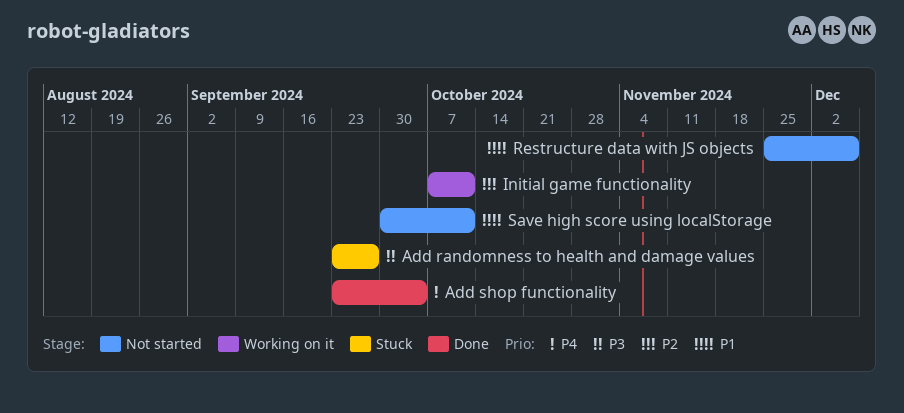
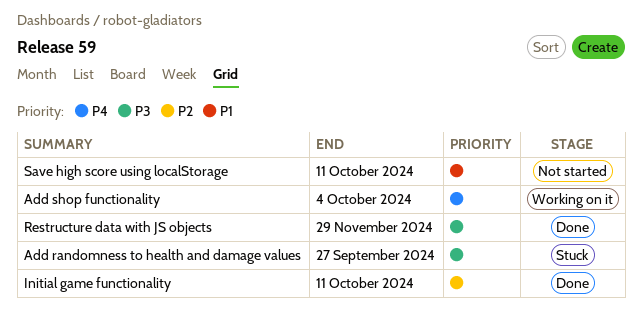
Add shop functionality, status: Done -> Working on it
Initial game functionality, status: Working on it -> Done
Restructure data with JS objects, status: Not started -> Done
Restructure data with JS objects, priority: P1 -> P3
Restructure data with JS objects, due: Dec 6 -> Nov 29

